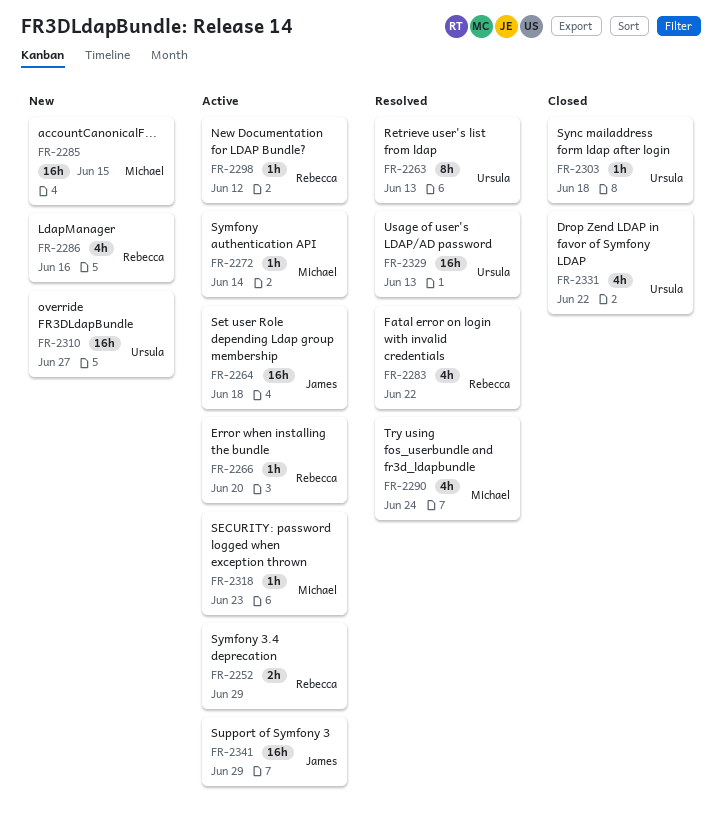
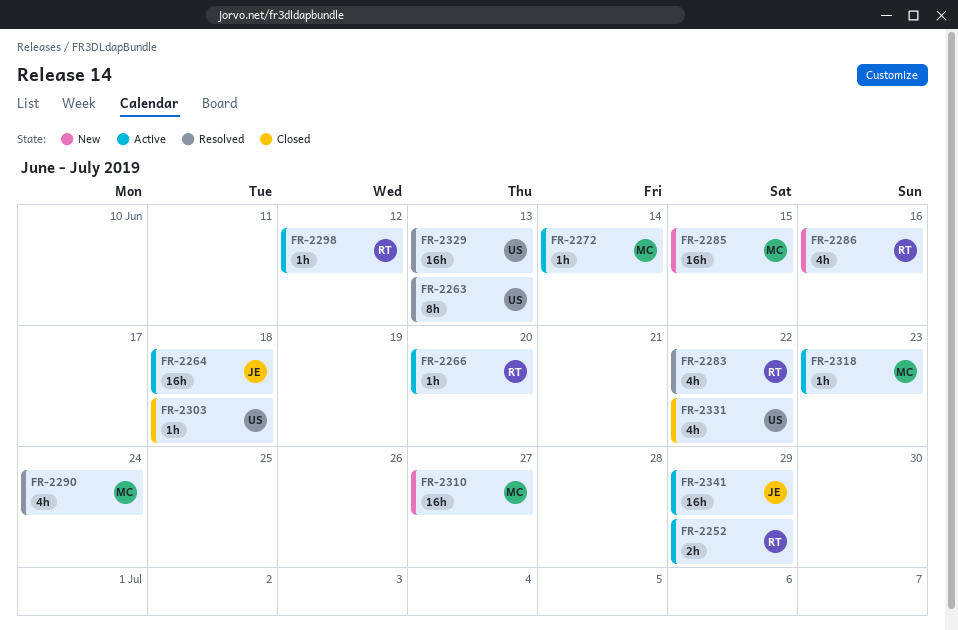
FR-2310, owner: Ursula -> Michael

